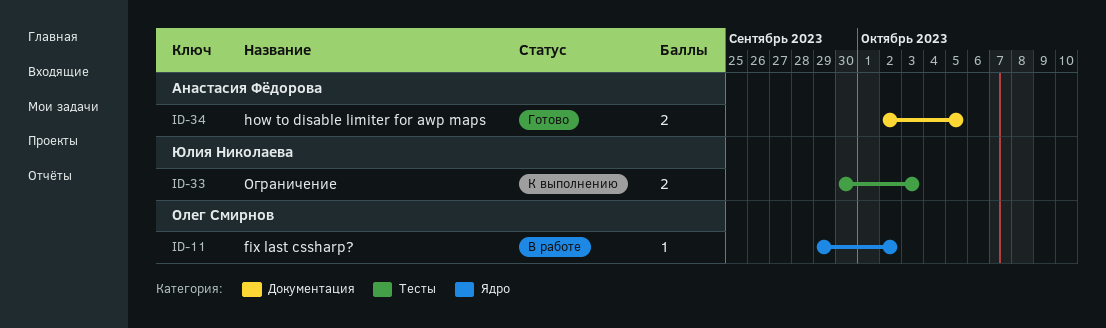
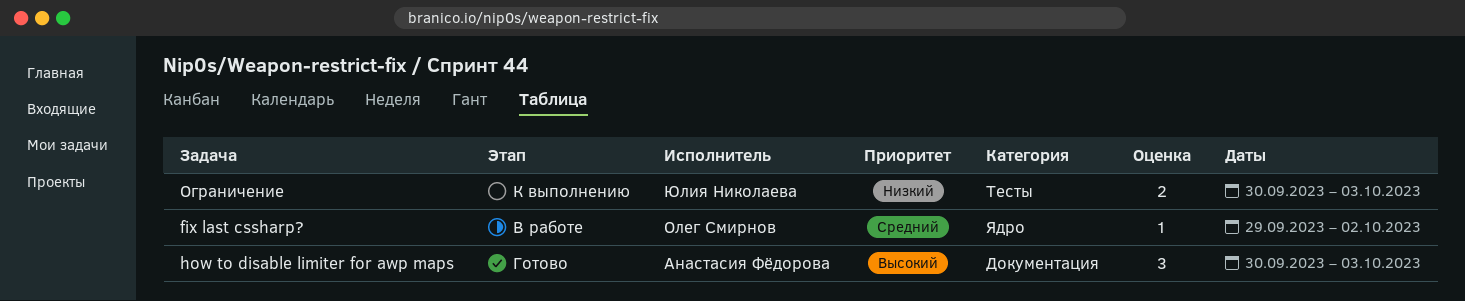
how to disable limiter for awp maps, estimate: 2 -> 3
how to disable limiter for awp maps, start: Oct 2 -> Sep 30
how to disable limiter for awp maps, due: Oct 5 -> Oct 3

